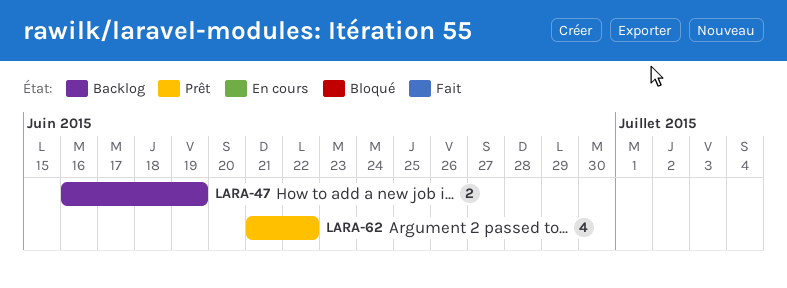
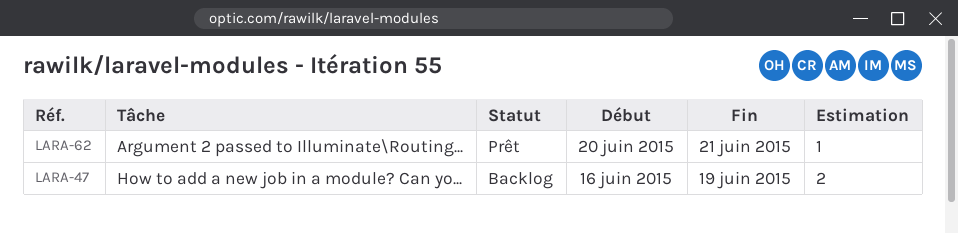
LARA-62, estimate: 4 -> 1
LARA-62, start: Jun 21 -> Jun 20
LARA-62, due: Jun 22 -> Jun 21

